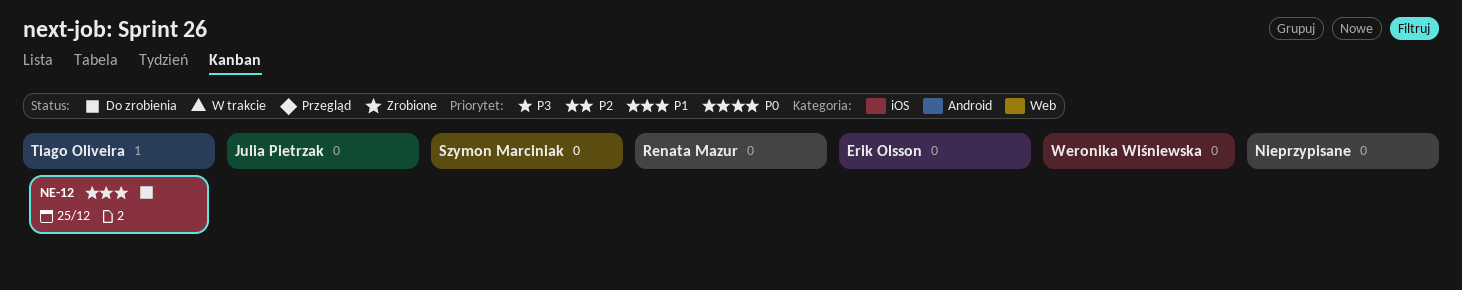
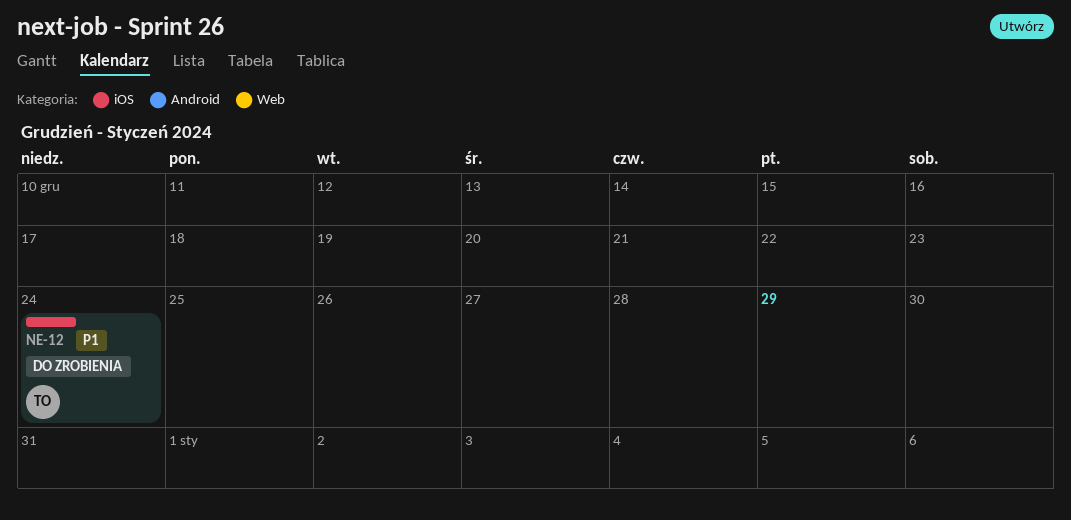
NE-12, due: Dec 25 -> Dec 24

